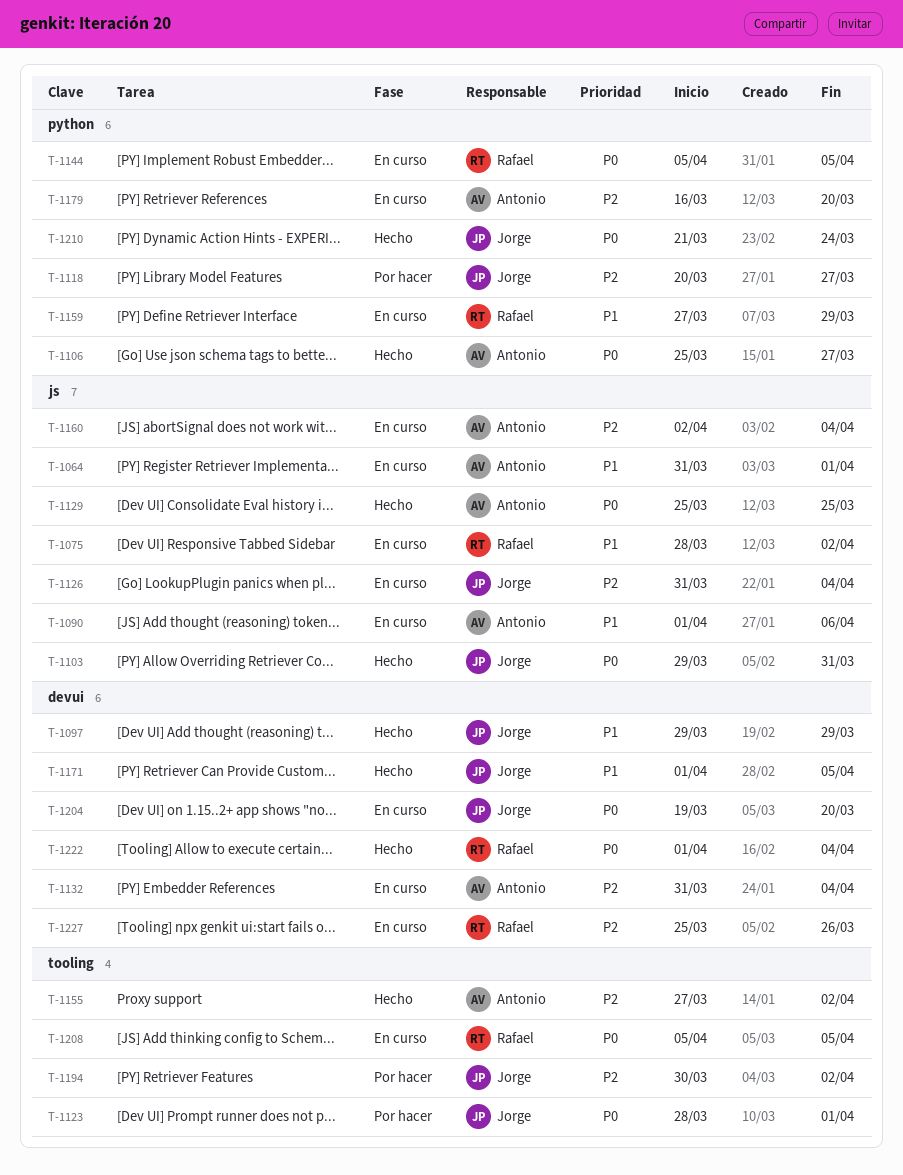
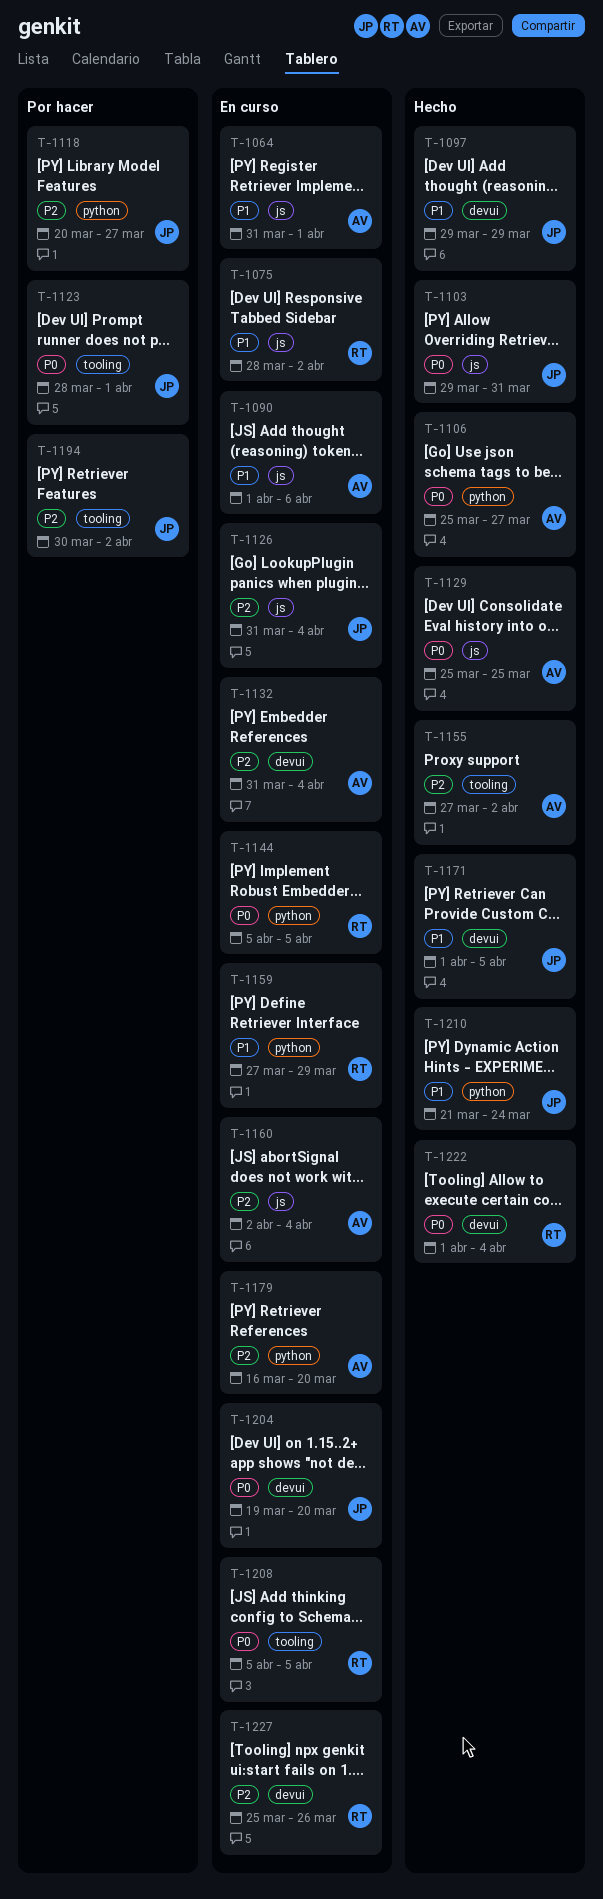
T-1210, priority: P0 -> P1

